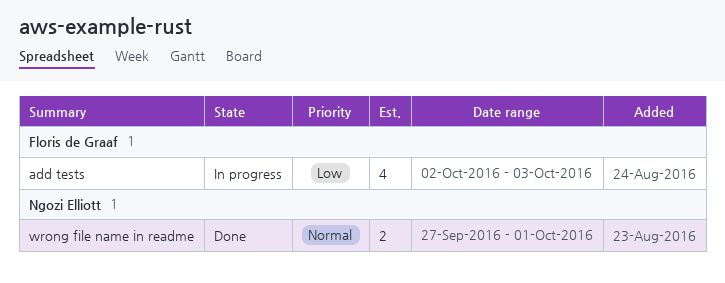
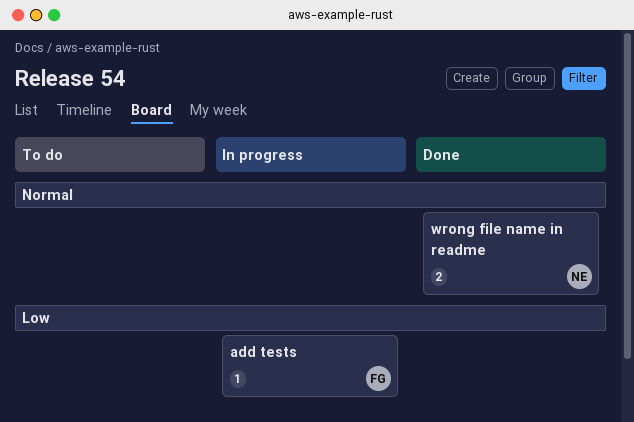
add tests, estimate: 4 -> 1

